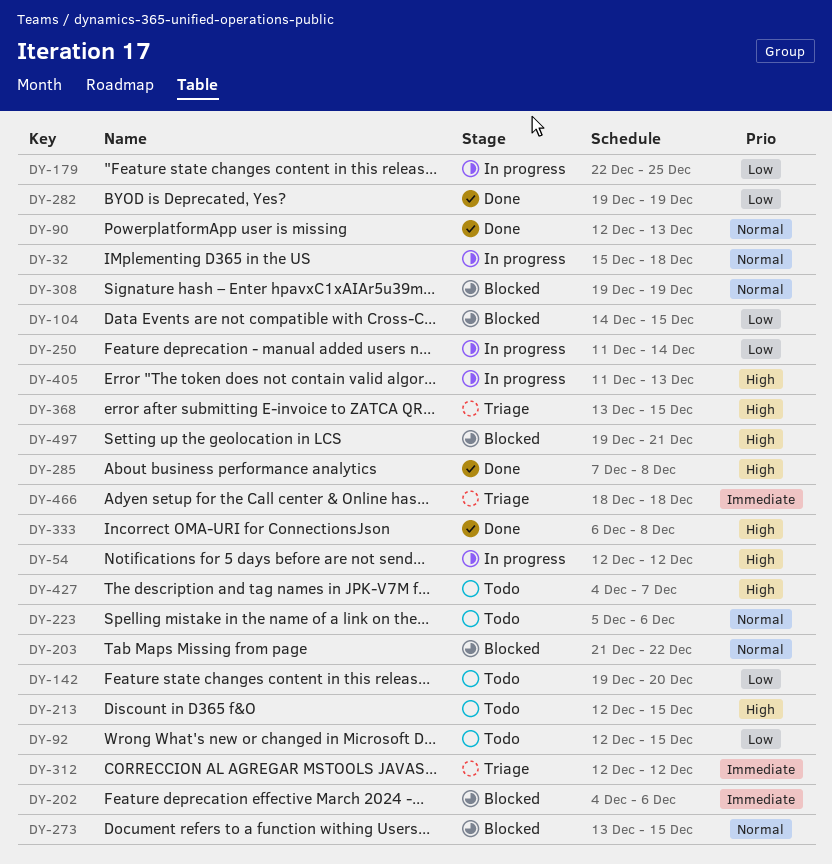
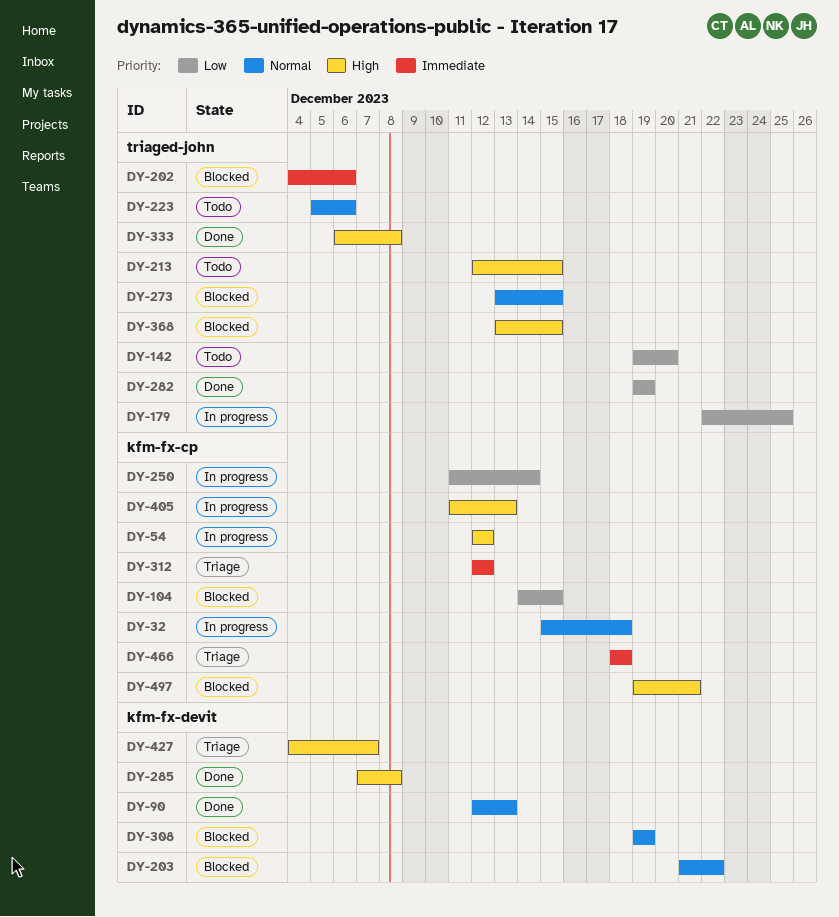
DY-92: present -> none
DY-368, status: Triage -> Blocked
DY-427, status: Todo -> Triage

